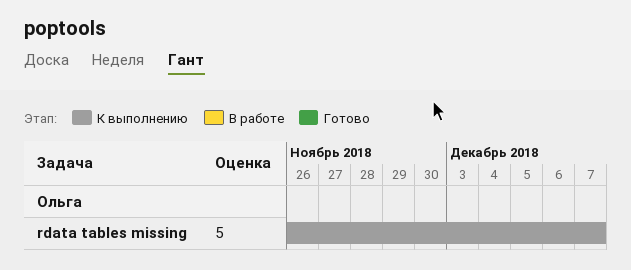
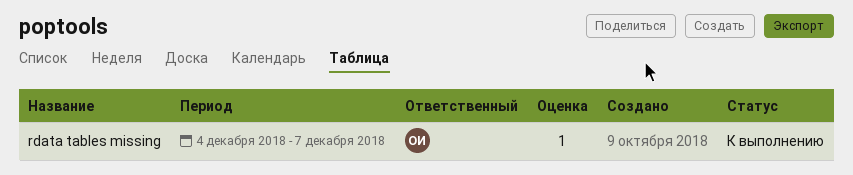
rdata tables missing, estimate: 5 -> 1
rdata tables missing, start: Nov 26 -> Dec 4

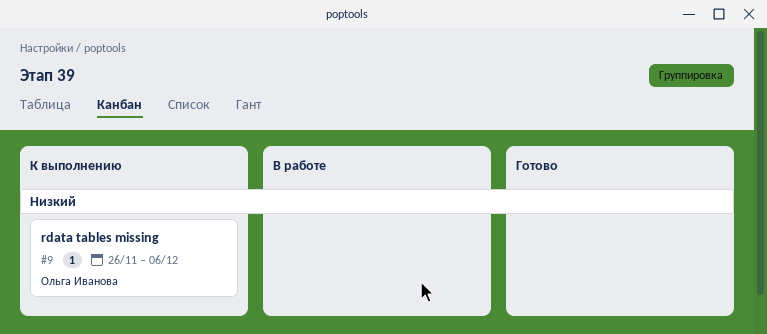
rdata tables missing, start: Dec 4 -> Nov 26
rdata tables missing, due: Dec 7 -> Dec 6

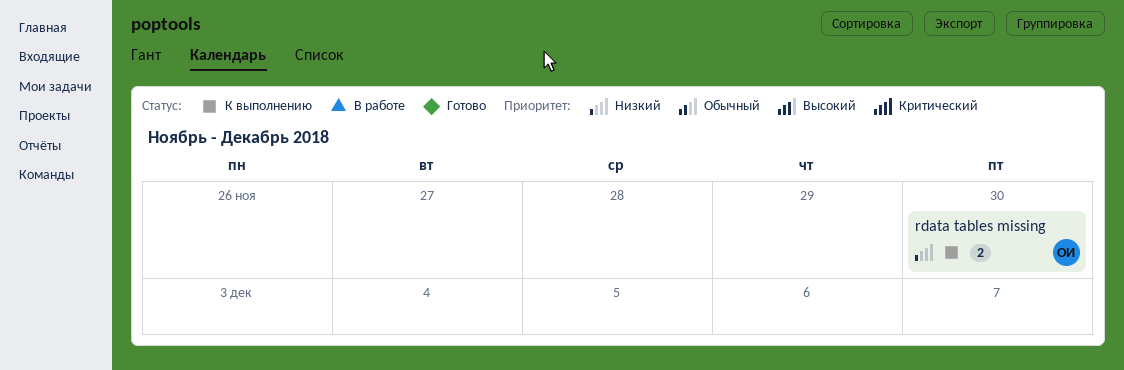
rdata tables missing, estimate: 1 -> 2
rdata tables missing, due: Dec 6 -> Nov 30

